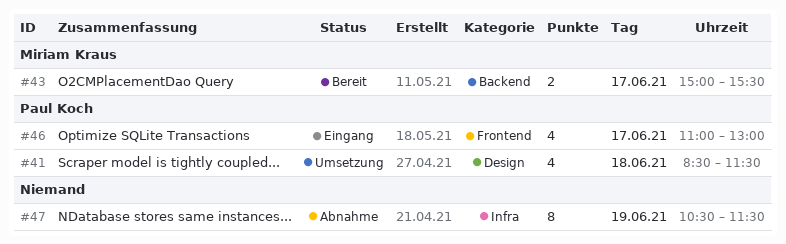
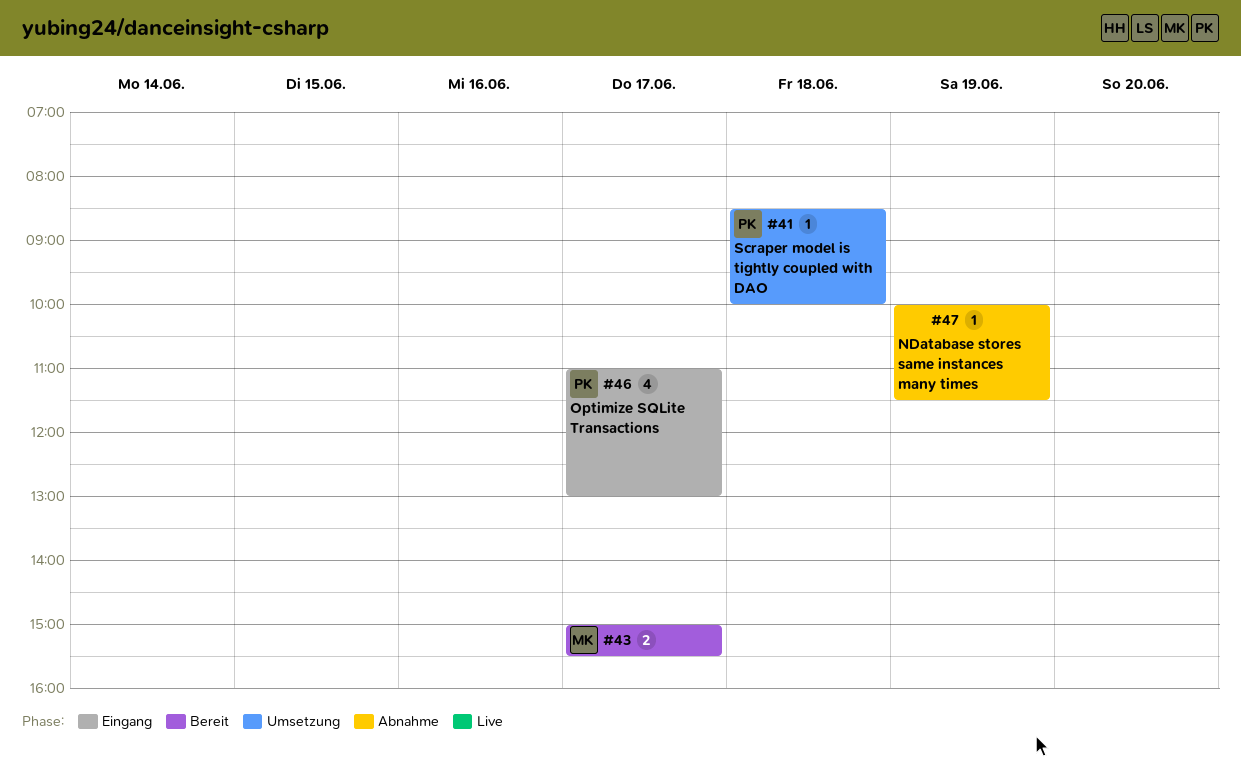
#41, estimate: 4 -> 1
#41, ends: 11:30 -> 10:00
#47, estimate: 8 -> 1
#47, begins: 10:30 -> 10:00

